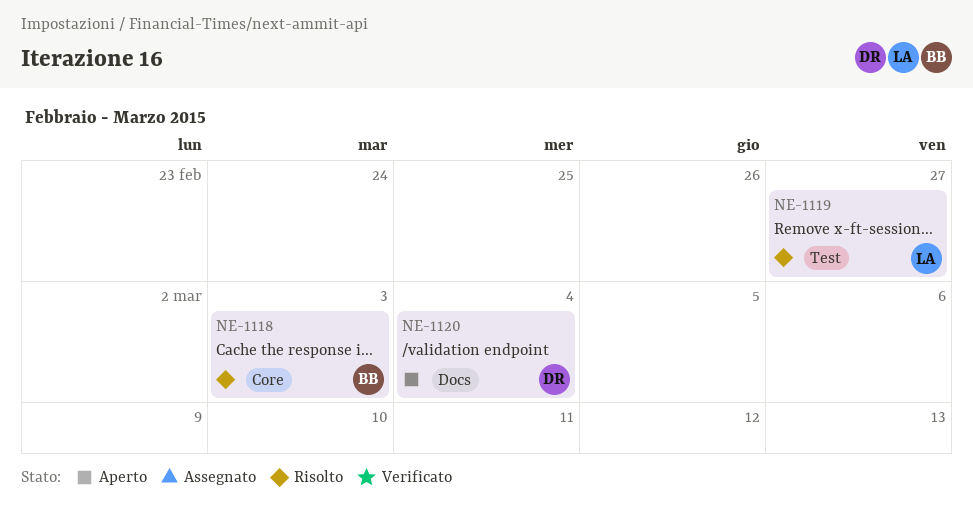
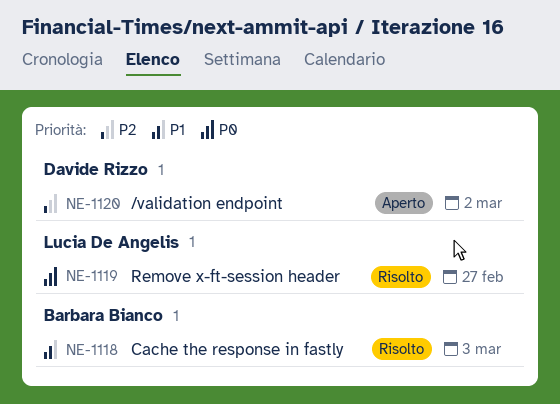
NE-1120, due: Mar 4 -> Mar 2

